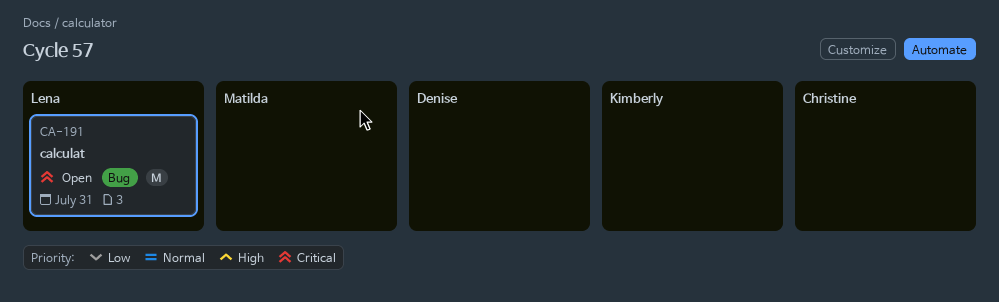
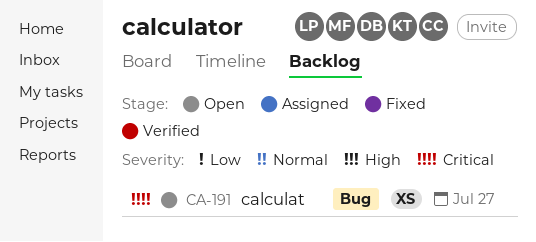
CA-191, estimate: M -> XS
CA-191, due: Jul 31 -> Jul 27

